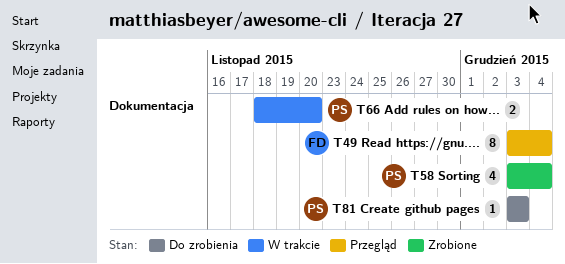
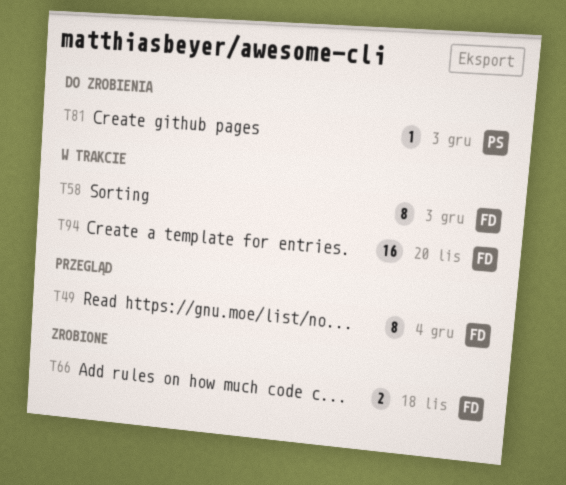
T58, status: Zrobione -> W trakcie
T58, owner: PS -> FD
T58, estimate: 4 -> 8
T58, due: Dec 4 -> Dec 3
T66, status: W trakcie -> Zrobione
T66, owner: PS -> FD
T66, due: Nov 20 -> Nov 18
T94: none -> present

